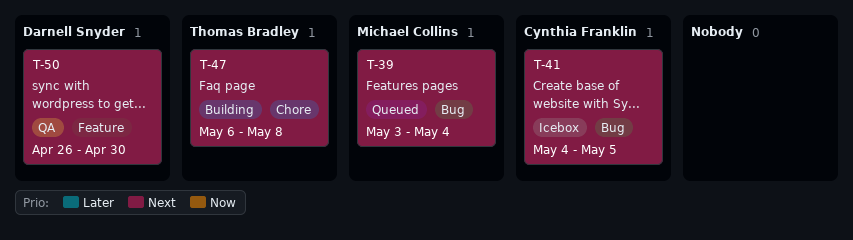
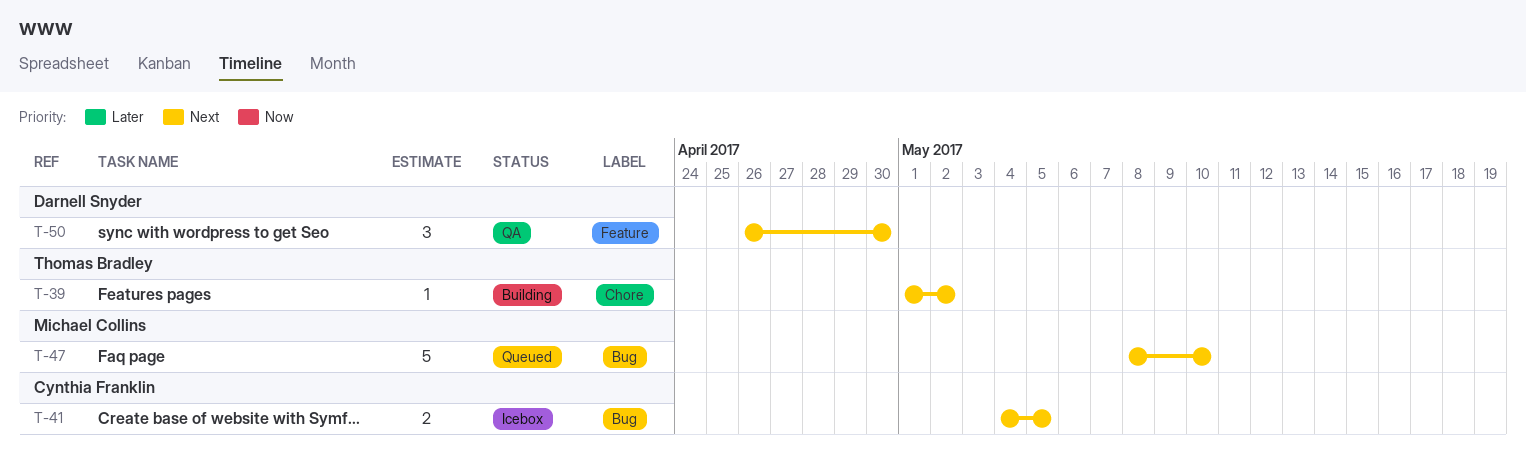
T-39, status: Queued -> Building
T-39, owner: Michael Collins -> Thomas Bradley
T-39, label: Bug -> Chore
T-39, start: May 3 -> May 1
T-39, due: May 4 -> May 2
T-47, status: Building -> Queued
T-47, owner: Thomas Bradley -> Michael Collins
T-47, label: Chore -> Bug
T-47, start: May 6 -> May 8
T-47, due: May 8 -> May 10

